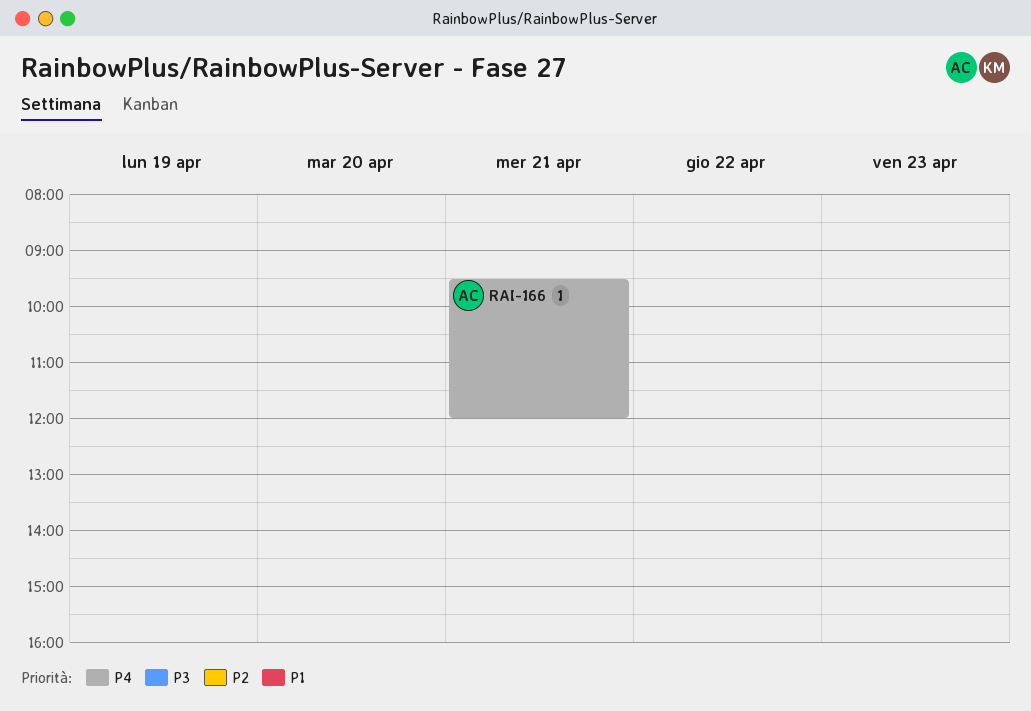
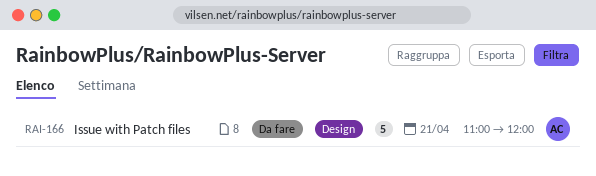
RAI-166, estimate: 1 -> 5
RAI-166, begins: 09:30 -> 11:00

